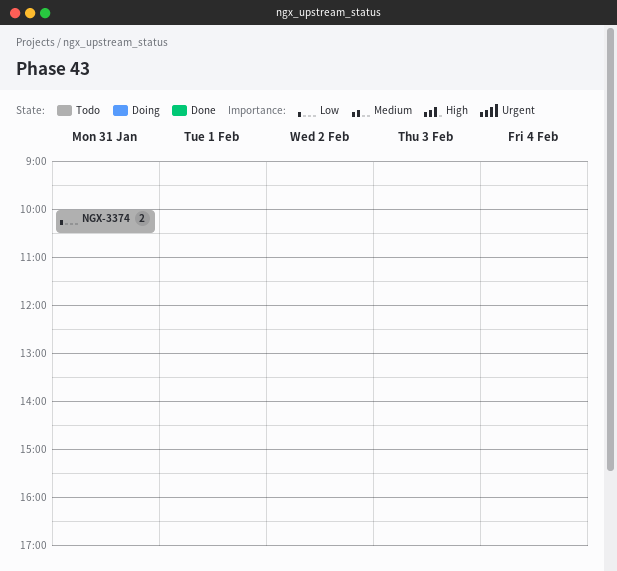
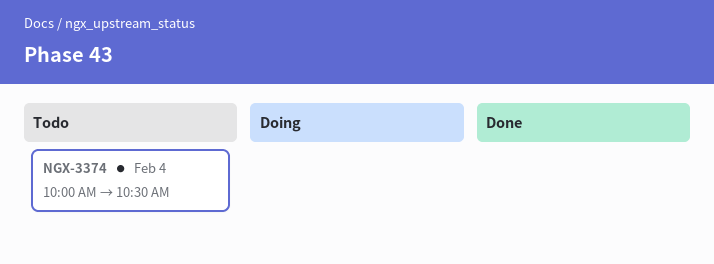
NGX-3374, estimate: 2 -> 1
NGX-3374, day: Jan 31 -> Feb 4

